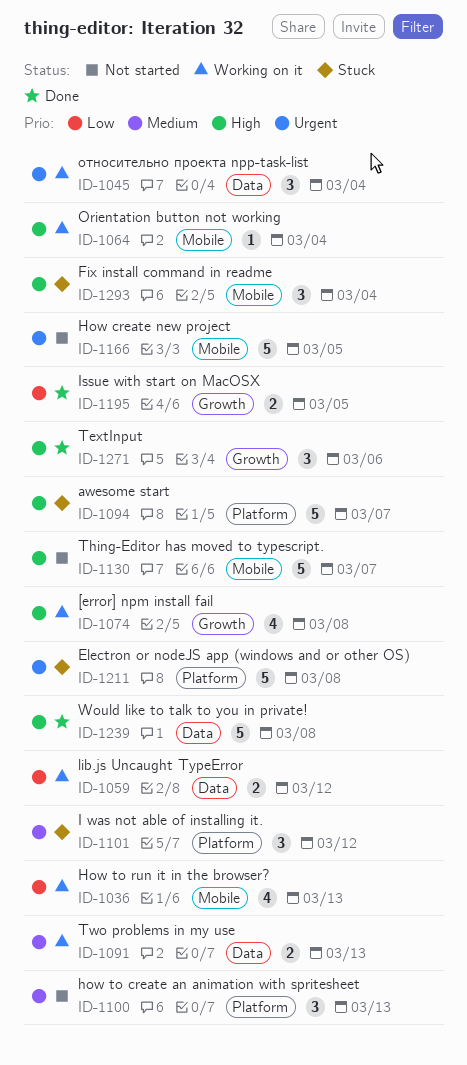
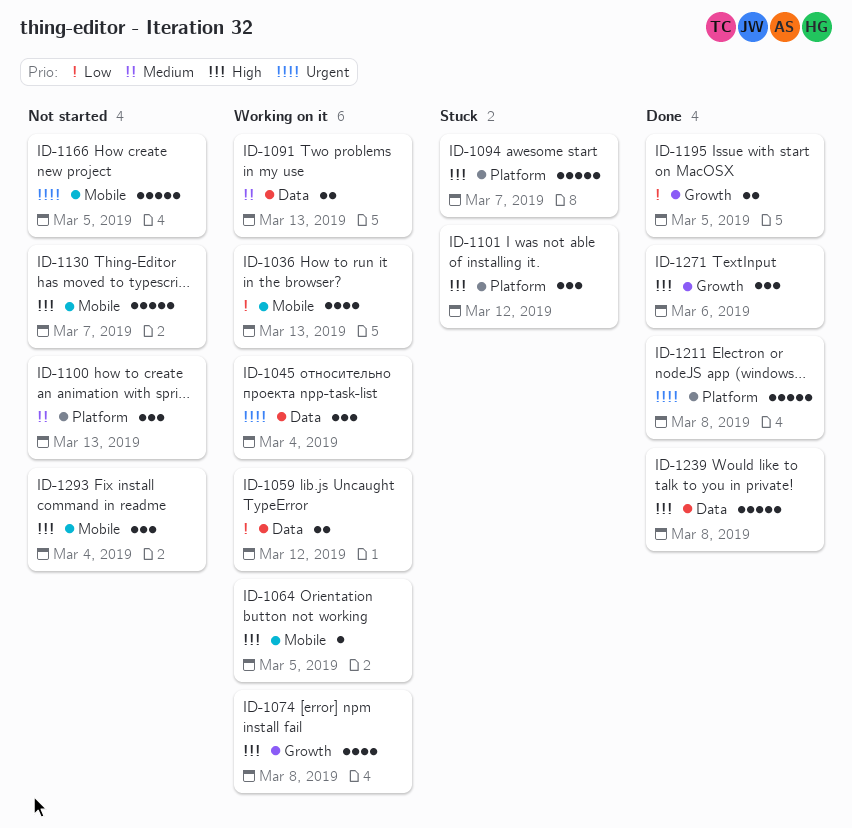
ID-1064, due: Mar 4 -> Mar 5
ID-1101, priority: Medium -> High
ID-1211, status: Stuck -> Done
ID-1293, status: Stuck -> Not started

